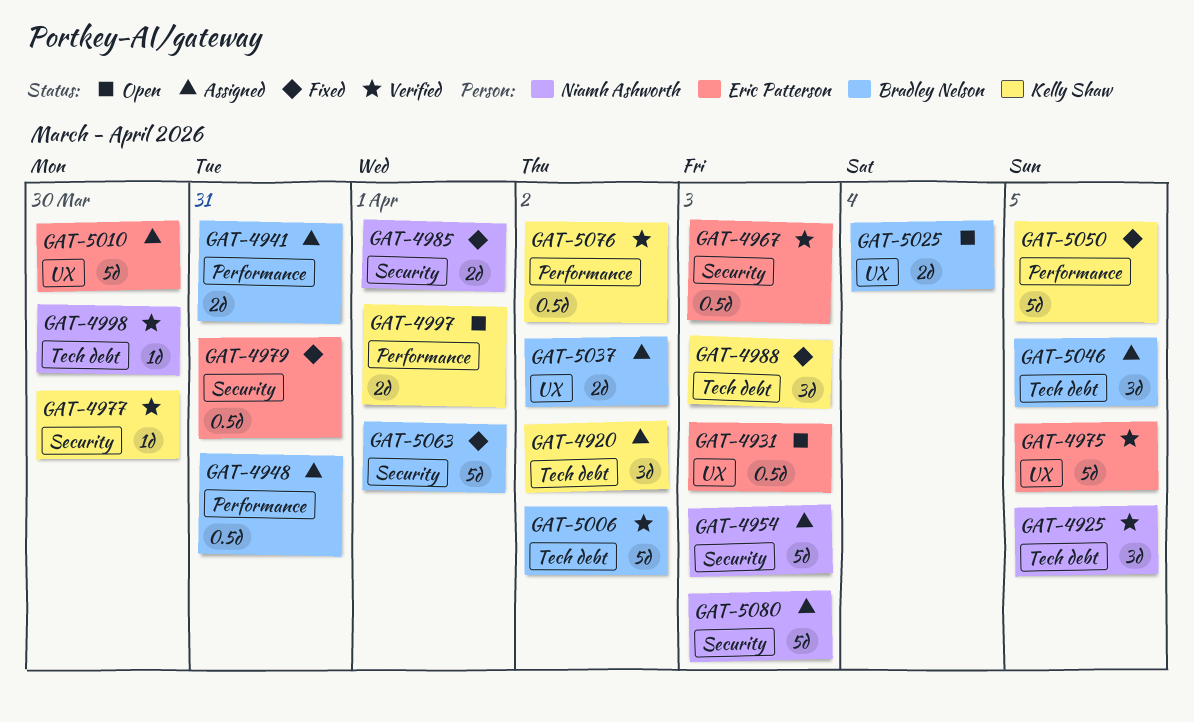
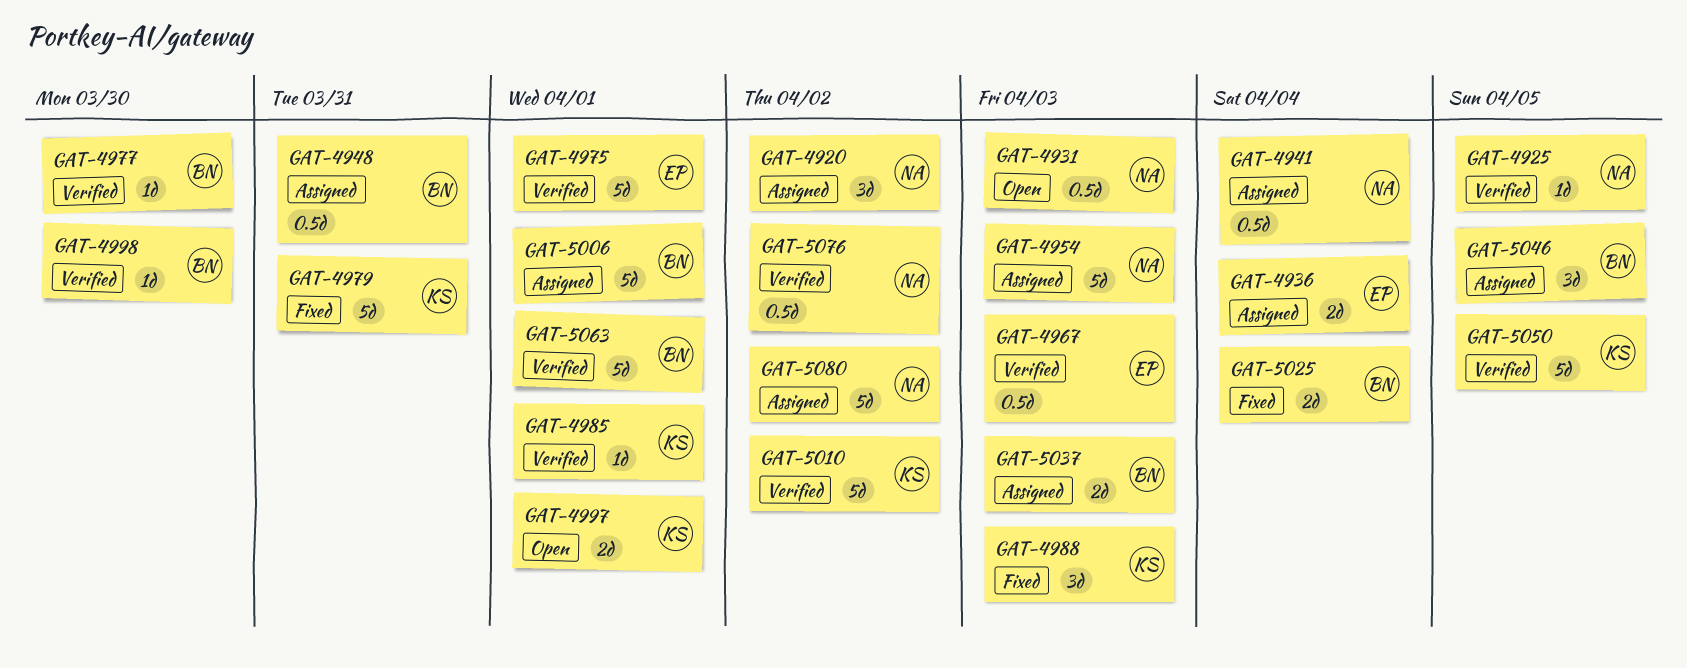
GAT-4920, owner: Kelly Shaw -> Niamh Ashworth
GAT-4925, estimate: 3d -> 1d
GAT-4931, owner: Eric Patterson -> Niamh Ashworth
GAT-4936: none -> present
GAT-4941, owner: Bradley Nelson -> Niamh Ashworth
GAT-4941, estimate: 2d -> 0.5d
GAT-4941, due: Mar 31 -> Apr 4
GAT-4975, due: Apr 5 -> Apr 1
GAT-4977, owner: Kelly Shaw -> Bradley Nelson
GAT-4979, owner: Eric Patterson -> Kelly Shaw
GAT-4979, estimate: 0.5d -> 5d
GAT-4985, status: Fixed -> Verified
GAT-4985, owner: Niamh Ashworth -> Kelly Shaw
GAT-4985, estimate: 2d -> 1d
GAT-4998, owner: Niamh Ashworth -> Bradley Nelson
GAT-5006, status: Verified -> Assigned
GAT-5006, due: Apr 2 -> Apr 1
GAT-5010, status: Assigned -> Verified
GAT-5010, owner: Eric Patterson -> Kelly Shaw
GAT-5010, due: Mar 30 -> Apr 2
GAT-5025, status: Open -> Fixed
GAT-5037, due: Apr 2 -> Apr 3
GAT-5050, status: Fixed -> Verified
GAT-5063, status: Fixed -> Verified
GAT-5076, owner: Kelly Shaw -> Niamh Ashworth
GAT-5080, due: Apr 3 -> Apr 2

